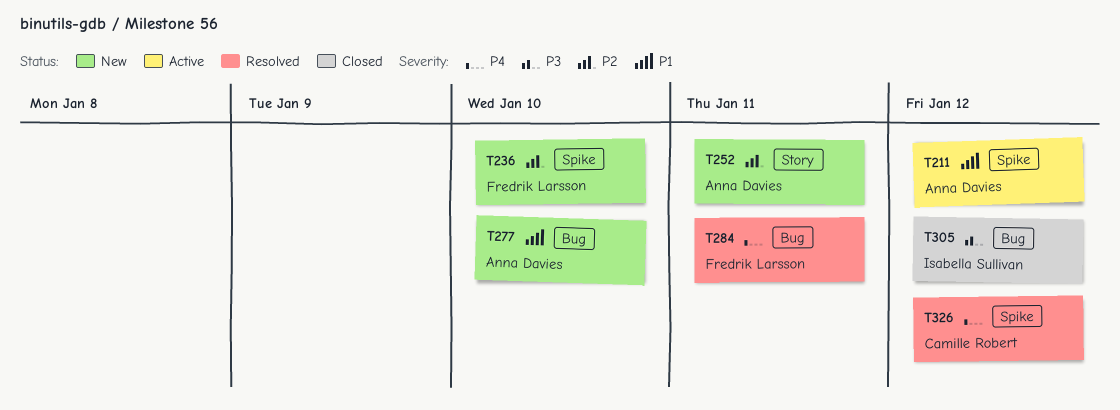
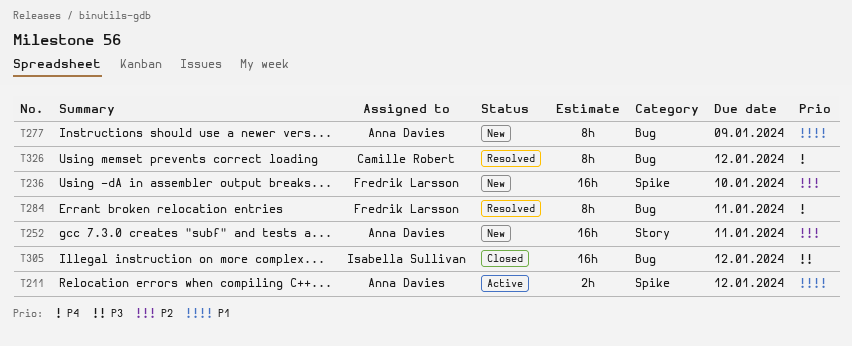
T277, due: Jan 10 -> Jan 9
T326, label: Spike -> Bug

